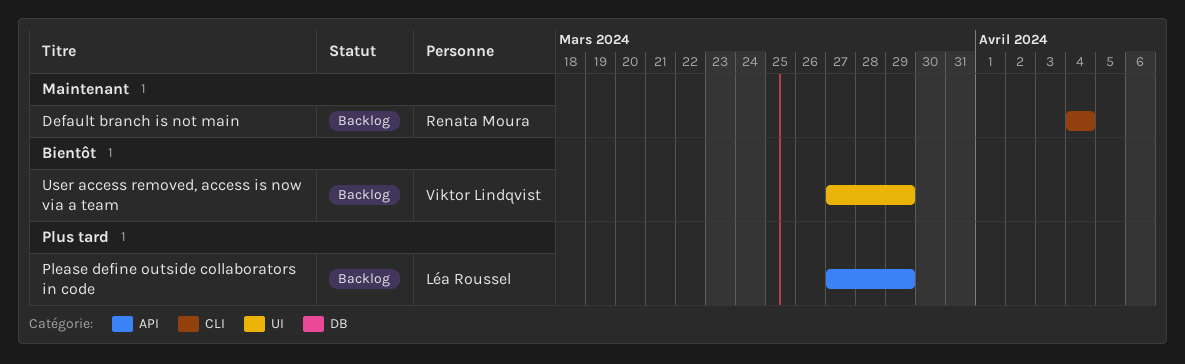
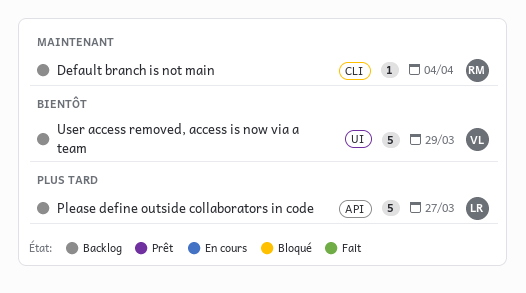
Please define outside collaborators in code, due: Mar 29 -> Mar 27

